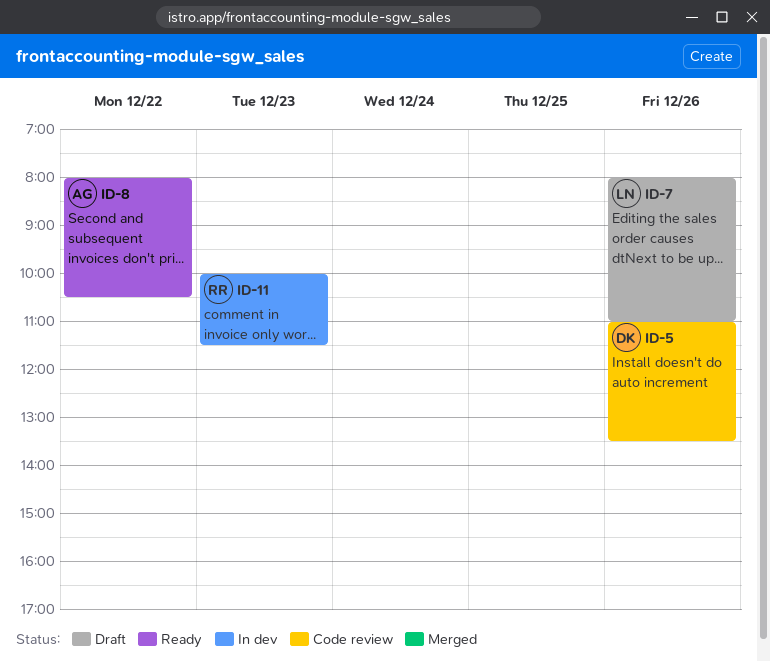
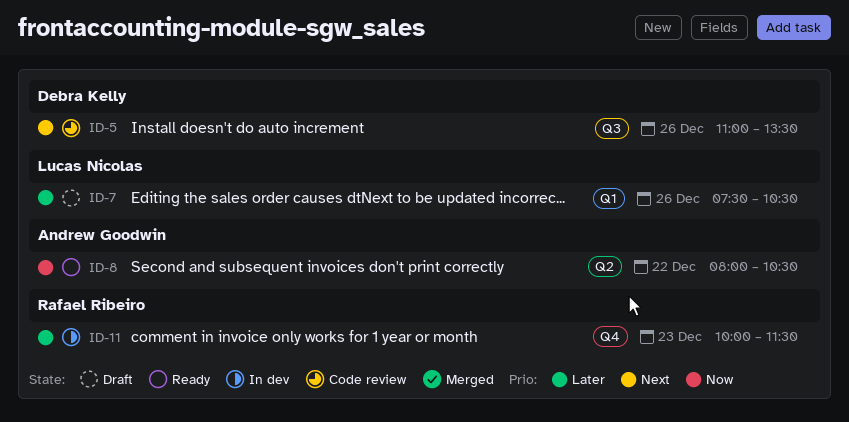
ID-7, begins: 08:00 -> 07:30
ID-7, ends: 11:00 -> 10:30

